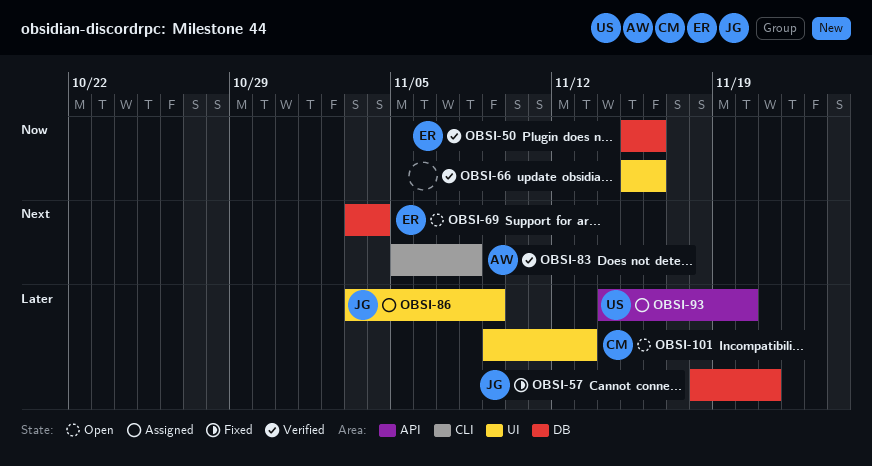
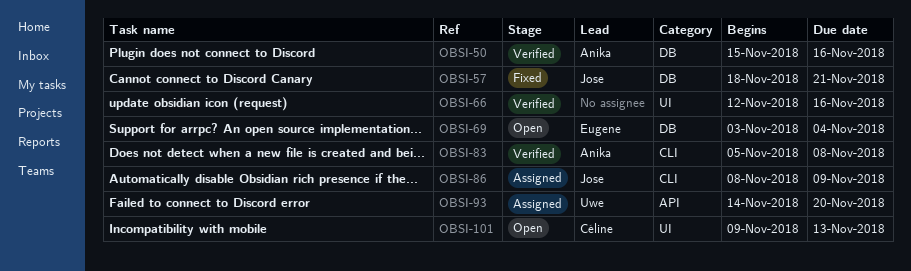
OBSI-50, owner: Eugene -> Anika
OBSI-66, start: Nov 15 -> Nov 12
OBSI-86, label: UI -> CLI
OBSI-86, start: Nov 3 -> Nov 8

